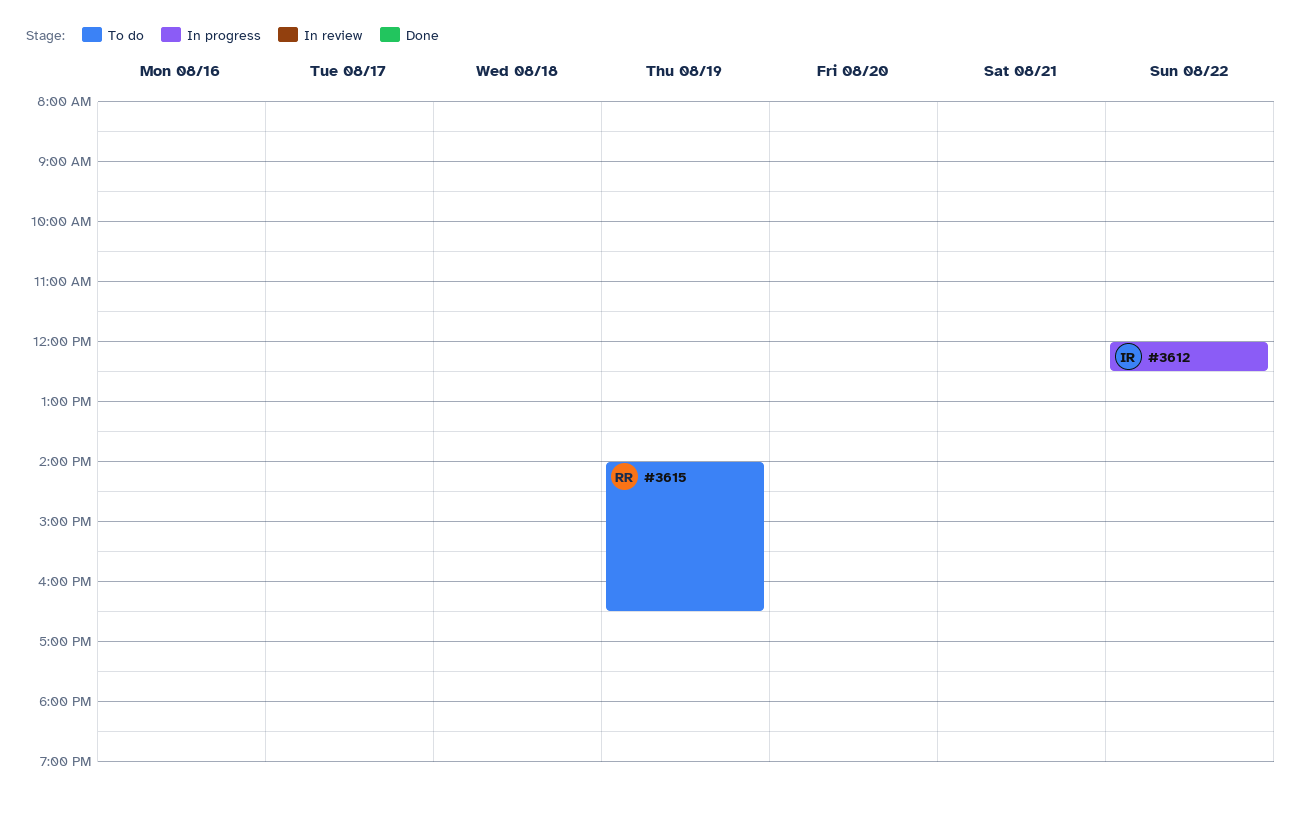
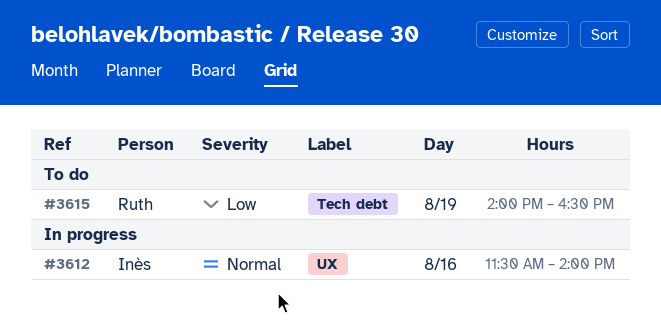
#3612, day: Aug 22 -> Aug 16
#3612, begins: 12:00 -> 11:30
#3612, ends: 12:30 -> 14:00

